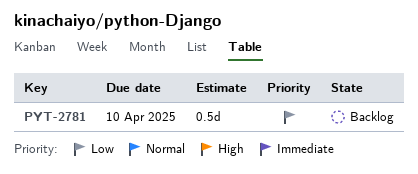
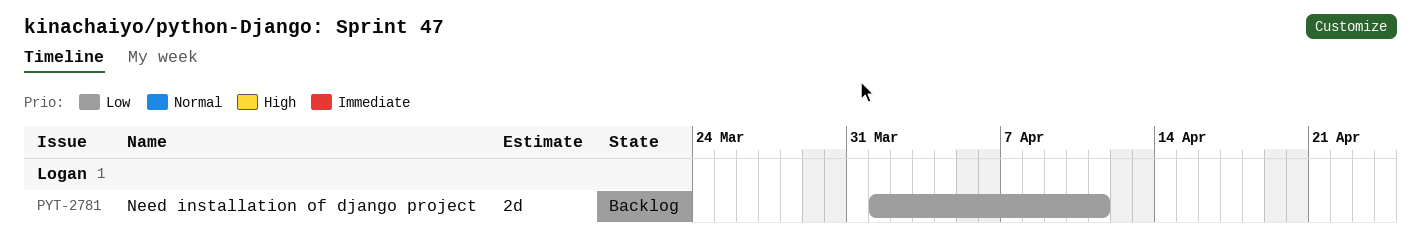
PYT-2781, estimate: 0.5d -> 2d
PYT-2781, due: Apr 10 -> Apr 11

